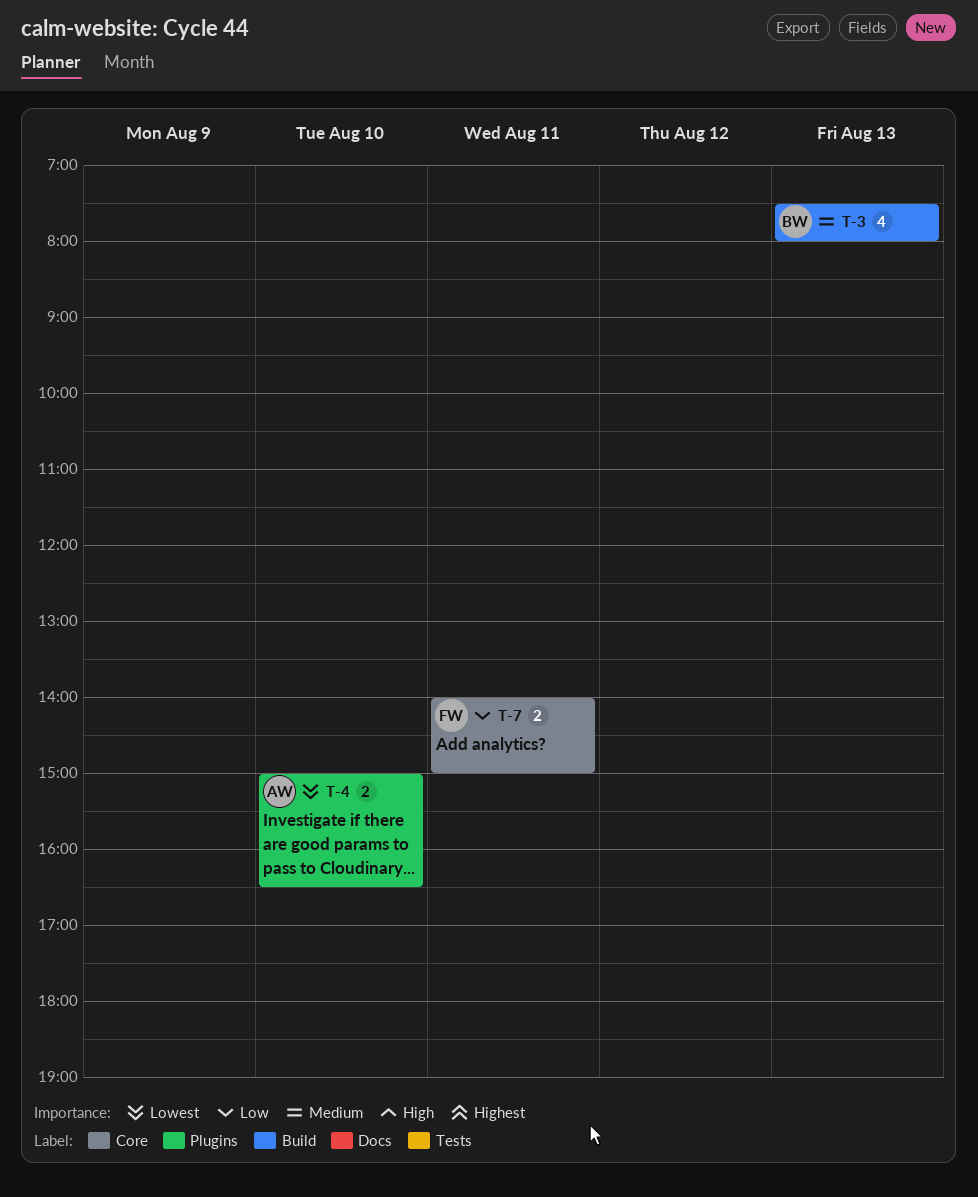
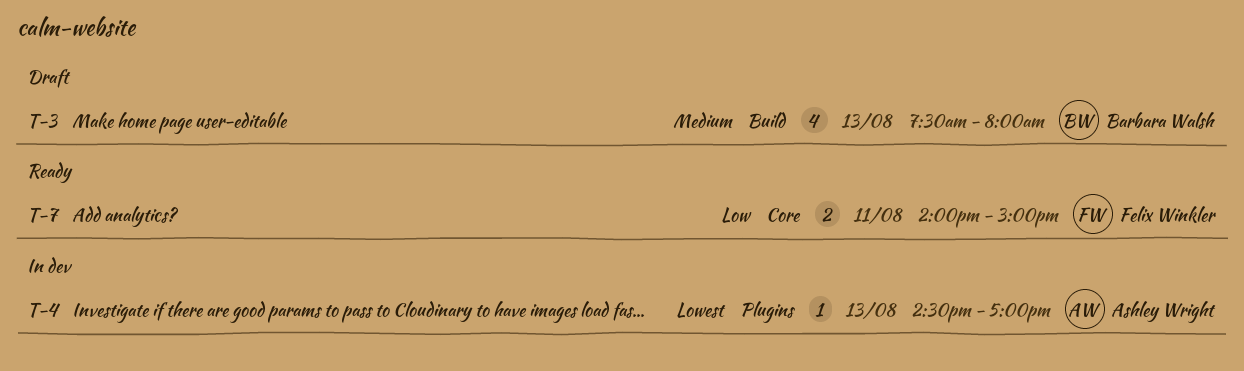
T-4, estimate: 2 -> 1
T-4, day: Aug 10 -> Aug 13
T-4, begins: 15:00 -> 14:30
T-4, ends: 16:30 -> 17:00

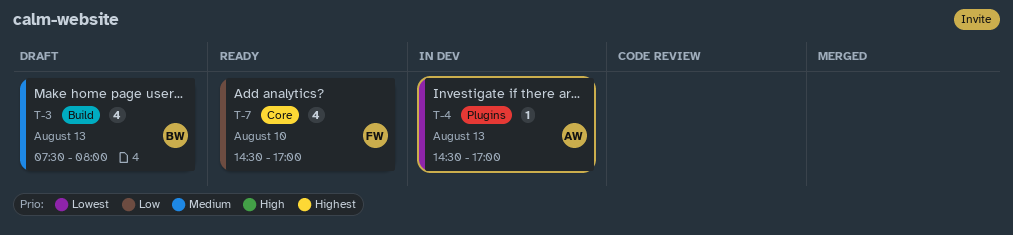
T-7, estimate: 2 -> 4
T-7, day: Aug 11 -> Aug 10
T-7, begins: 14:00 -> 14:30
T-7, ends: 15:00 -> 17:00

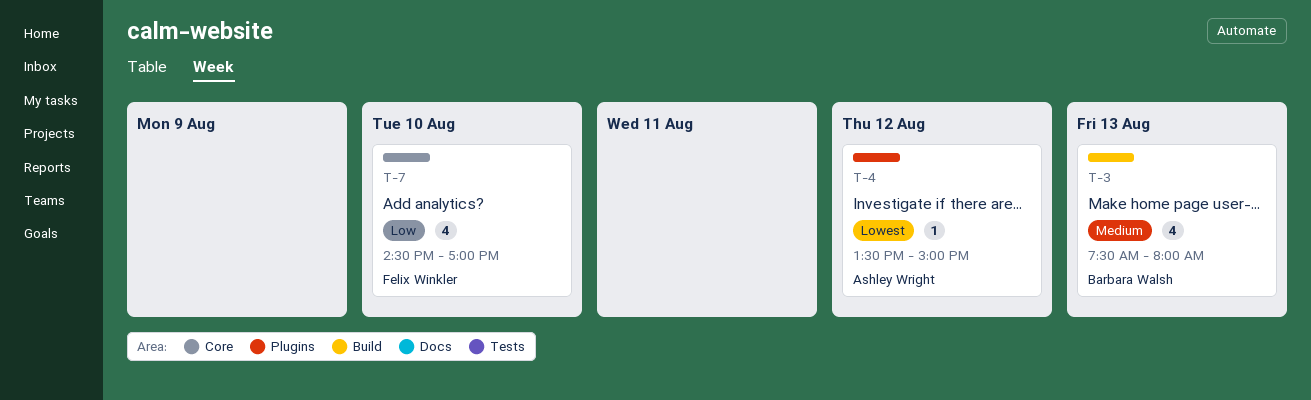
T-4, day: Aug 13 -> Aug 12
T-4, begins: 14:30 -> 13:30
T-4, ends: 17:00 -> 15:00

